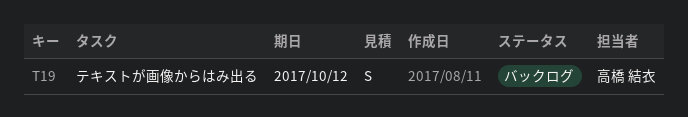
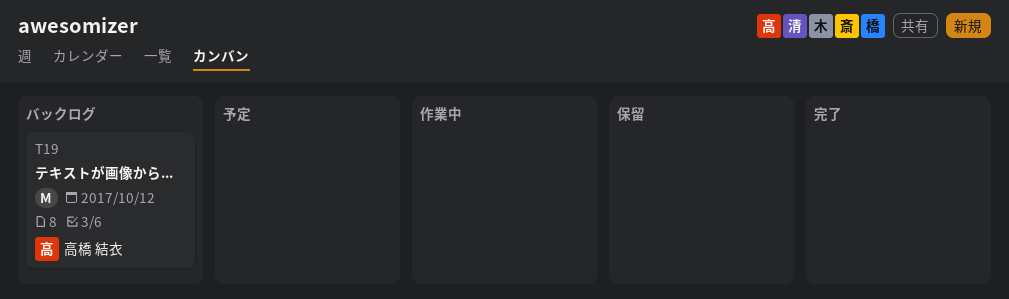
T19, estimate: S -> M

